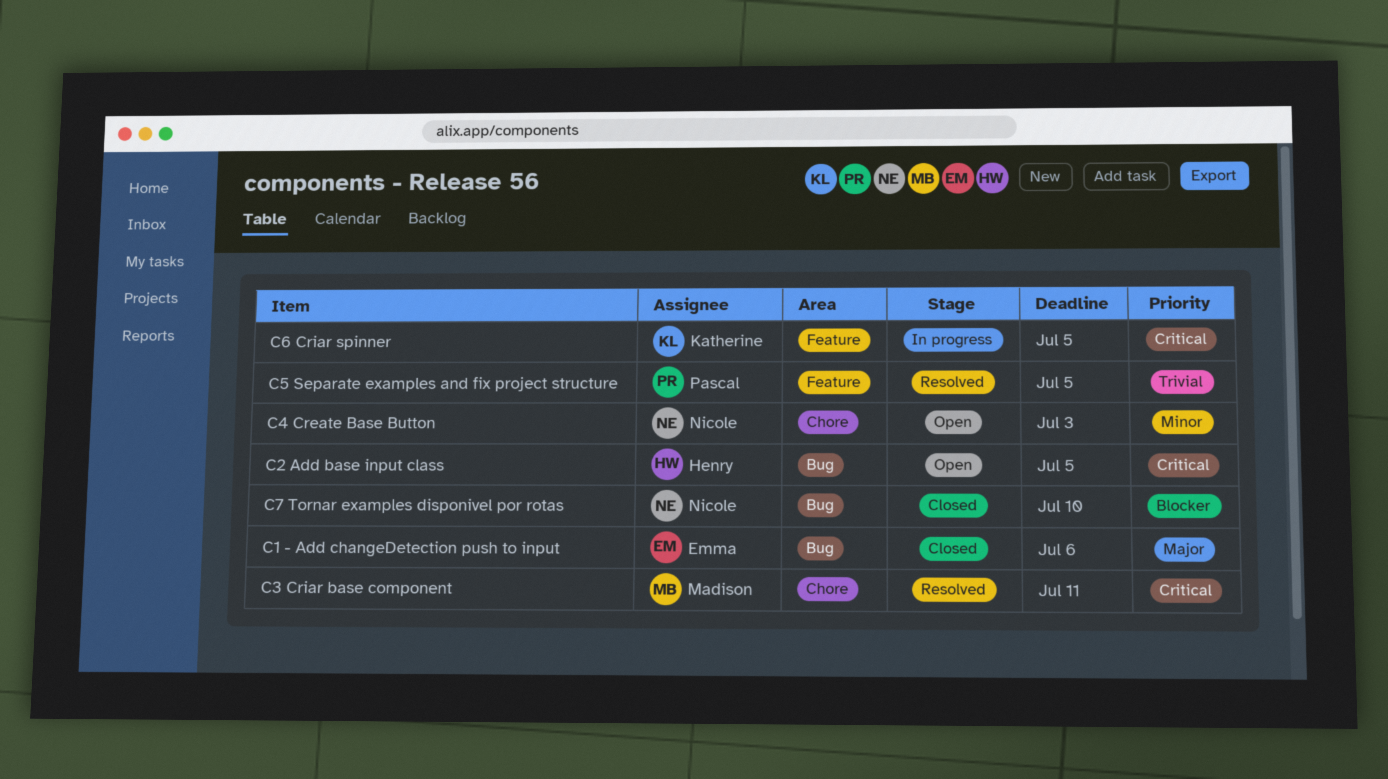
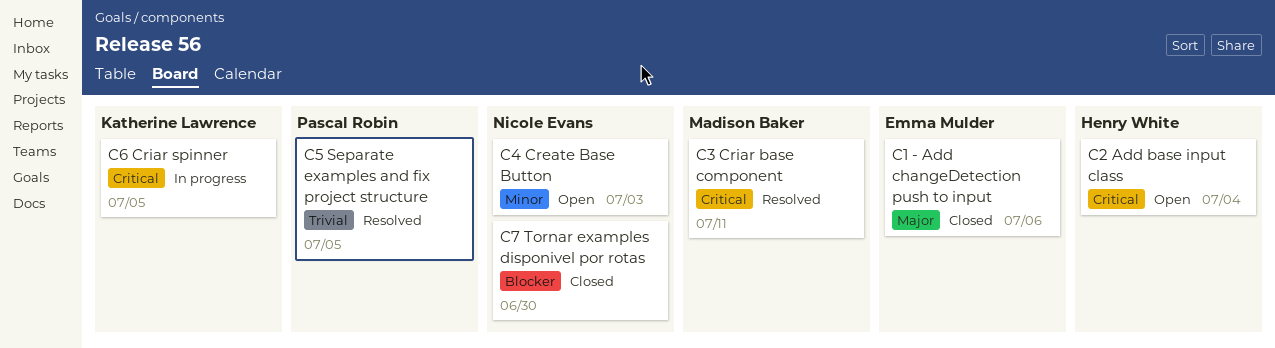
C2 Add base input class, due: Jul 5 -> Jul 4
C7 Tornar examples disponivel por rotas, due: Jul 10 -> Jun 30

